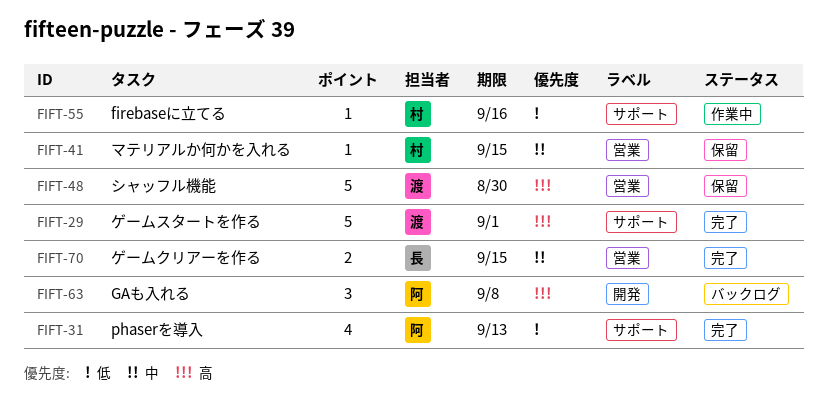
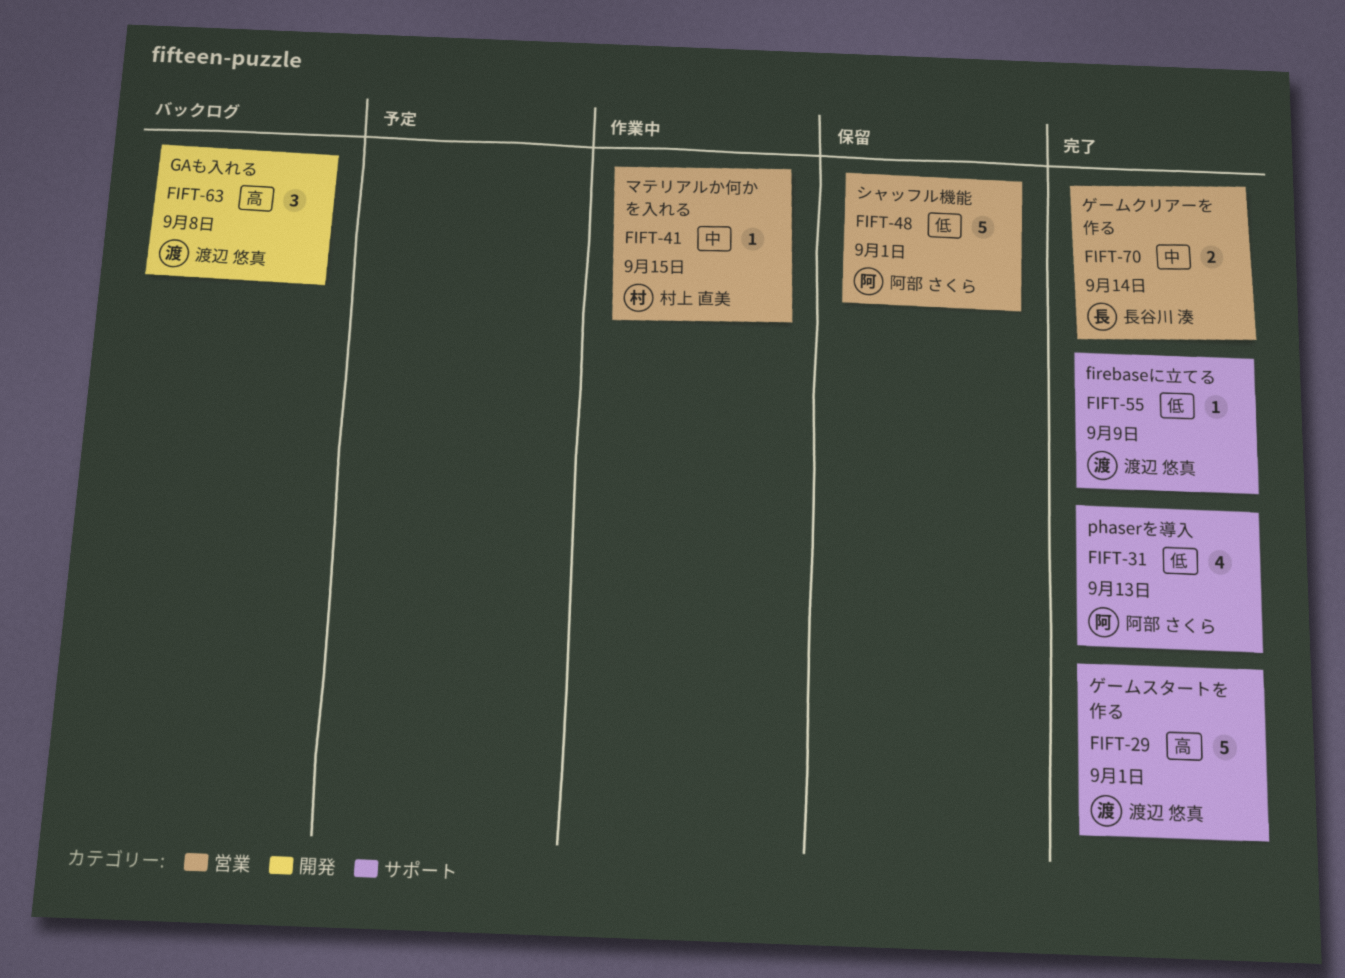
FIFT-41, status: 保留 -> 作業中
FIFT-48, owner: 渡辺 悠真 -> 阿部 さくら
FIFT-48, priority: 高 -> 低
FIFT-48, due: Aug 30 -> Sep 1
FIFT-55, status: 作業中 -> 完了
FIFT-55, owner: 村上 直美 -> 渡辺 悠真
FIFT-55, due: Sep 16 -> Sep 9
FIFT-63, owner: 阿部 さくら -> 渡辺 悠真
FIFT-70, due: Sep 15 -> Sep 14

